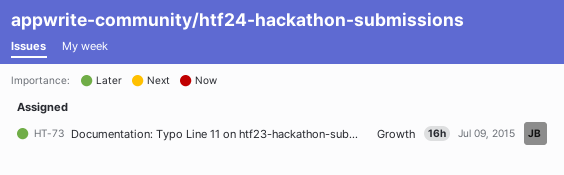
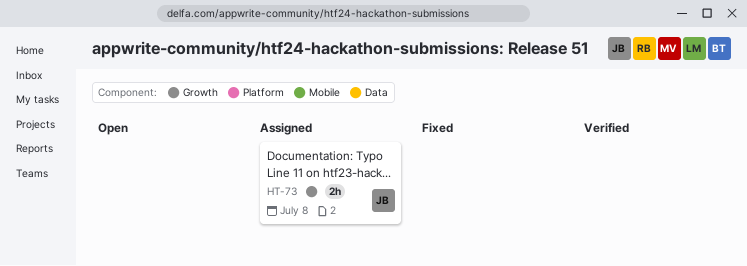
HT-73, estimate: 16h -> 2h
HT-73, due: Jul 9 -> Jul 8

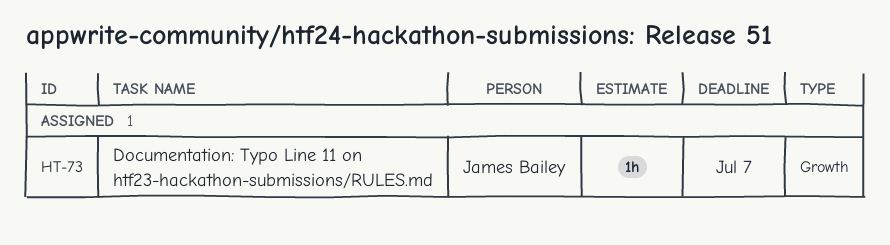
HT-73, estimate: 2h -> 1h
HT-73, due: Jul 8 -> Jul 7

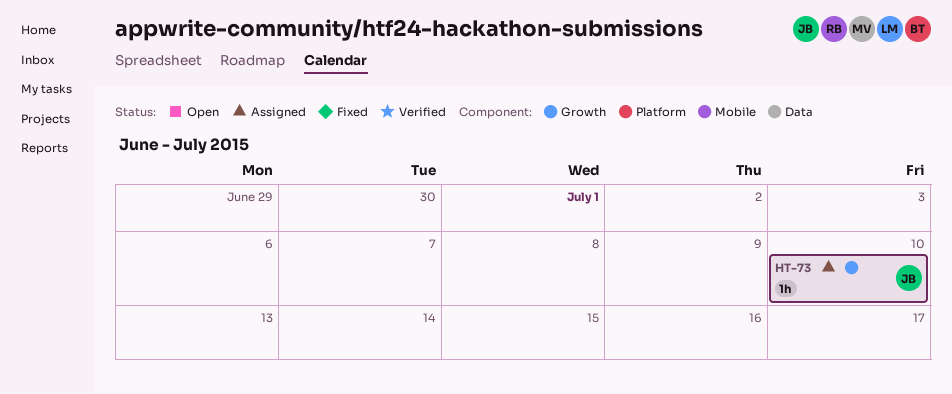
HT-73, due: Jul 7 -> Jul 10

